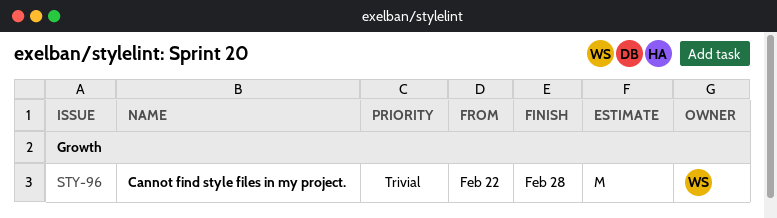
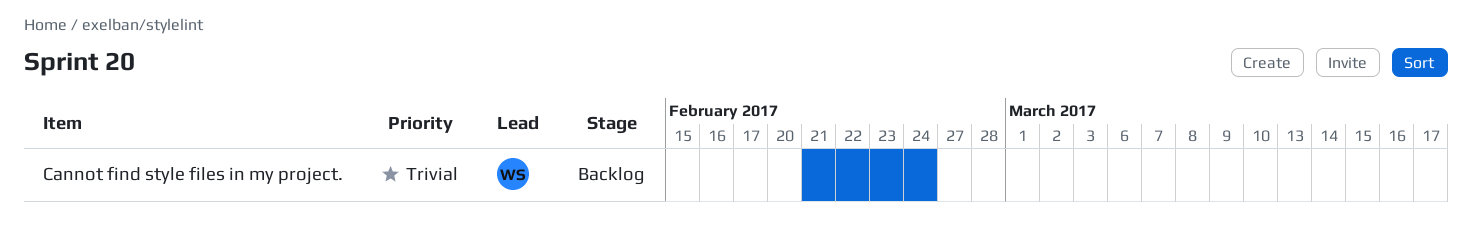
Cannot find style files in my project., start: Feb 22 -> Feb 21
Cannot find style files in my project., due: Feb 28 -> Feb 24

